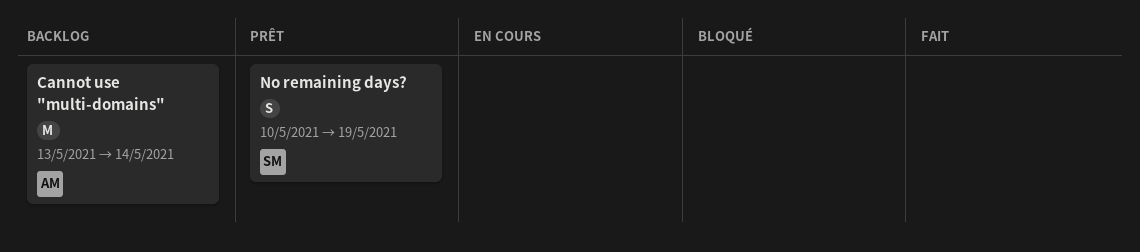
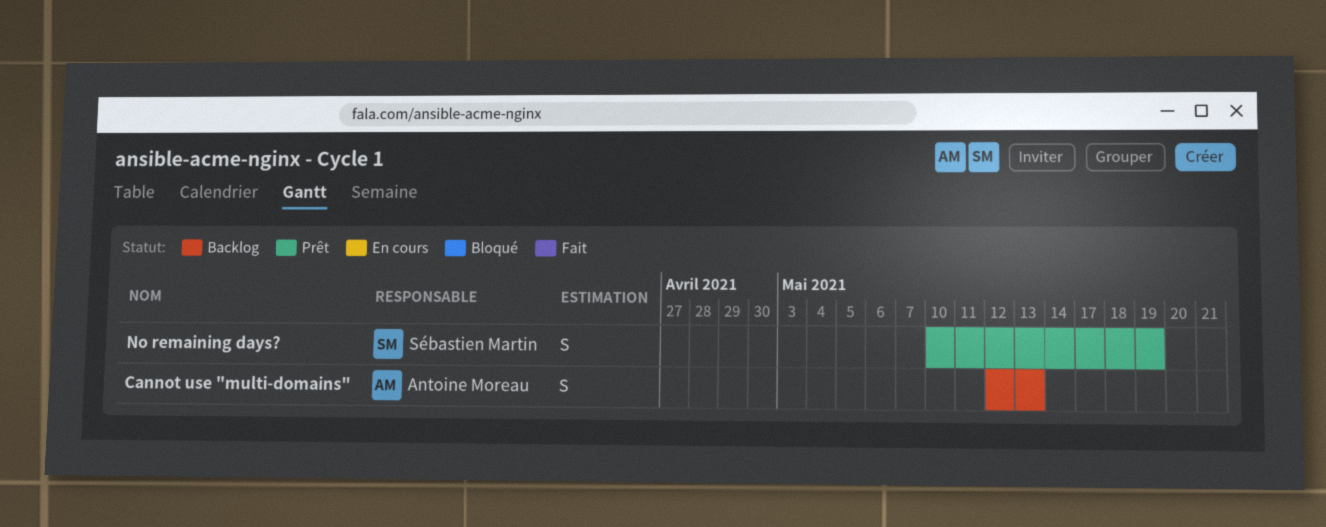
Cannot use "multi-domains", estimate: M -> S
Cannot use "multi-domains", start: May 13 -> May 12
Cannot use "multi-domains", due: May 14 -> May 13

